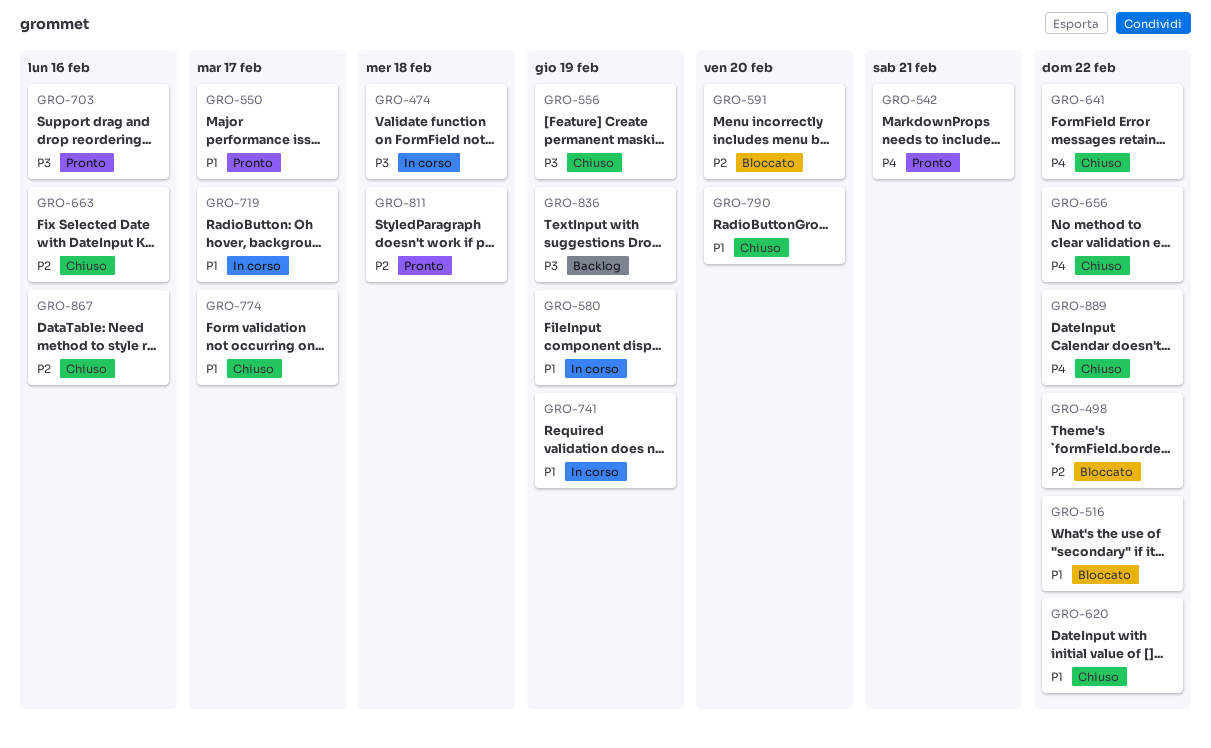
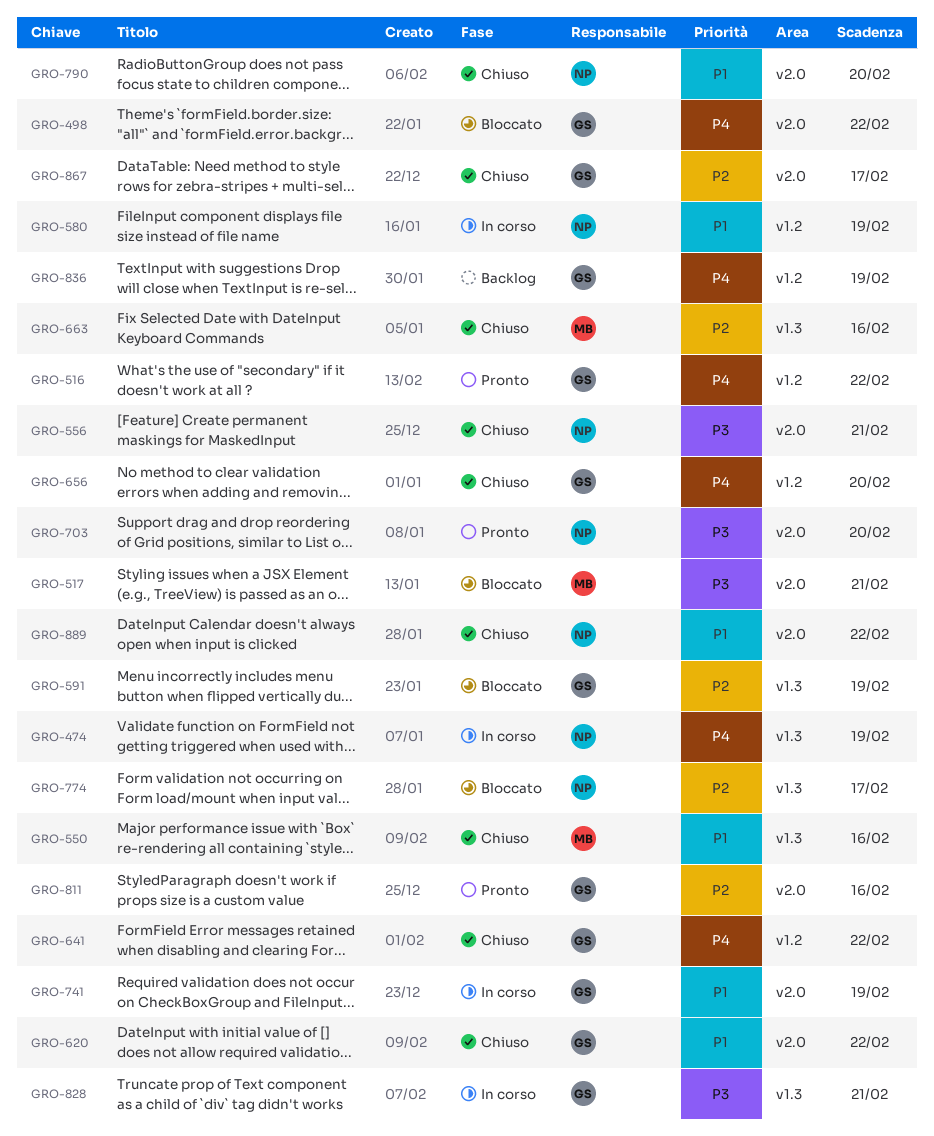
GRO-474, priority: P3 -> P4
GRO-474, due: Feb 18 -> Feb 19
GRO-498, priority: P2 -> P4
GRO-516, status: Bloccato -> Pronto
GRO-516, priority: P1 -> P4
GRO-517: none -> present
GRO-542: present -> none
GRO-550, status: Pronto -> Chiuso
GRO-550, due: Feb 17 -> Feb 16
GRO-556, due: Feb 19 -> Feb 21
GRO-591, due: Feb 20 -> Feb 19
GRO-656, due: Feb 22 -> Feb 20
GRO-703, due: Feb 16 -> Feb 20
GRO-719: present -> none
GRO-774, status: Chiuso -> Bloccato
GRO-774, priority: P1 -> P2
GRO-811, due: Feb 18 -> Feb 16
GRO-828: none -> present
GRO-836, priority: P3 -> P4
GRO-867, due: Feb 16 -> Feb 17
GRO-889, priority: P4 -> P1

